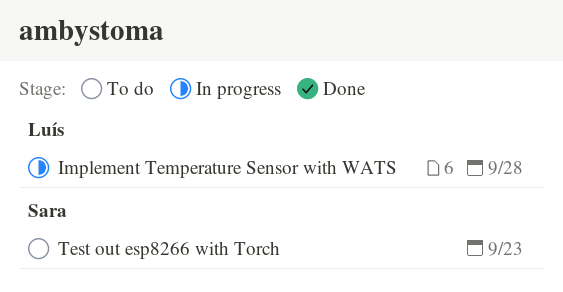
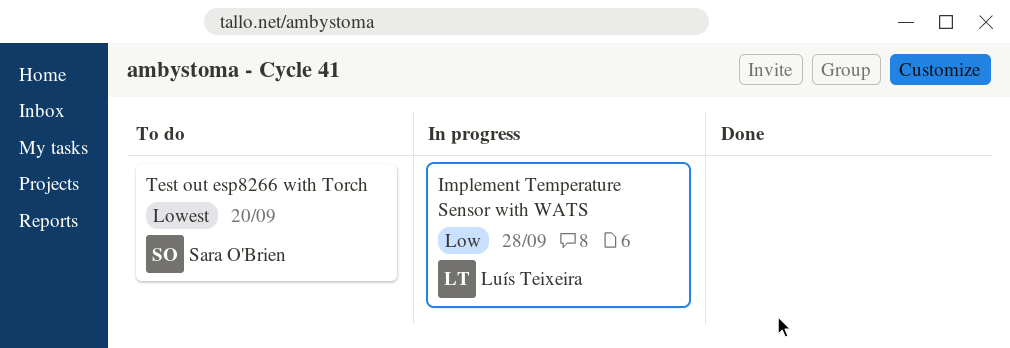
Test out esp8266 with Torch, due: Sep 23 -> Sep 20

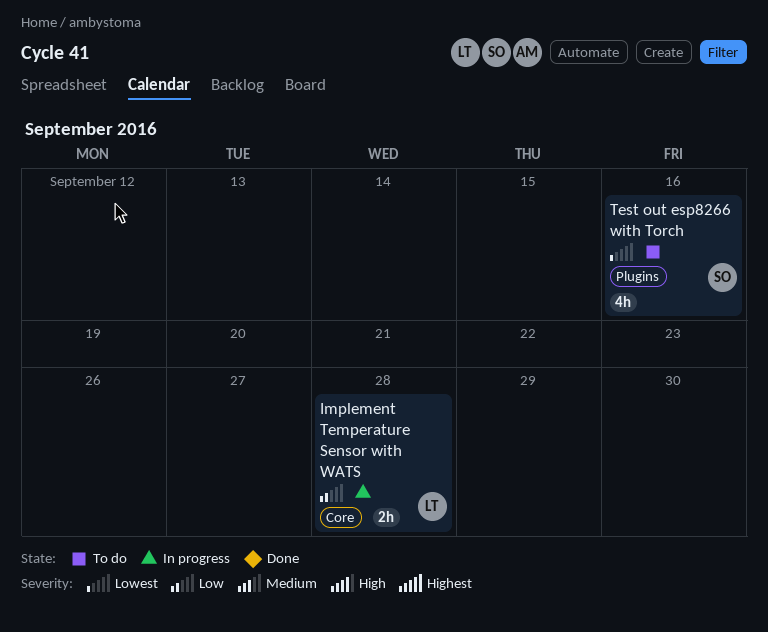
Test out esp8266 with Torch, due: Sep 20 -> Sep 16

